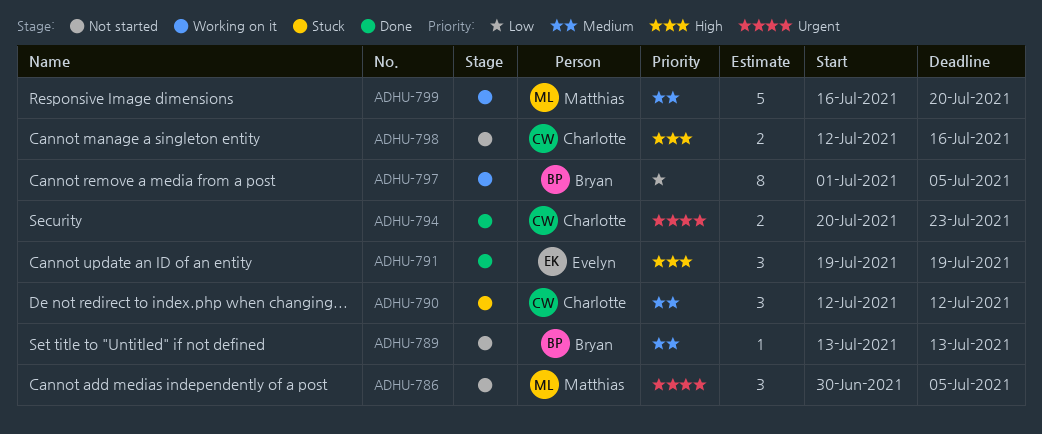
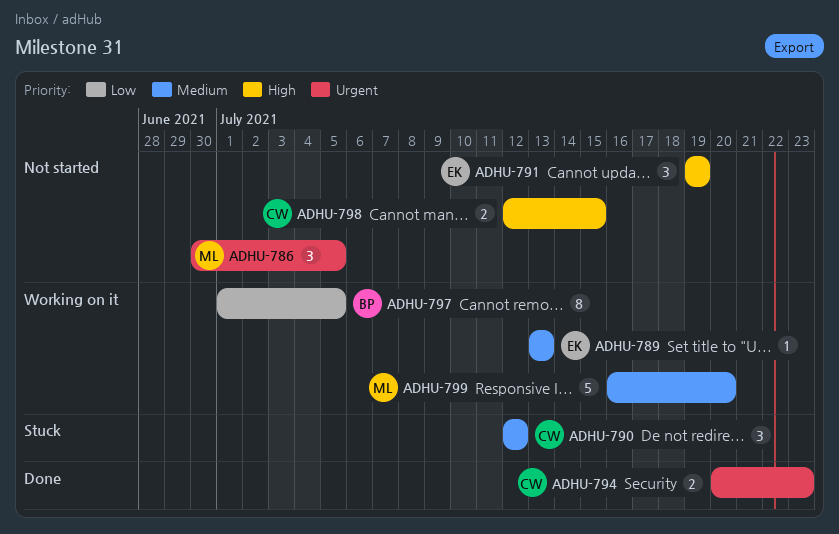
ADHU-789, status: Not started -> Working on it
ADHU-789, owner: Bryan -> Evelyn
ADHU-791, status: Done -> Not started
ADHU-798, due: Jul 16 -> Jul 15

